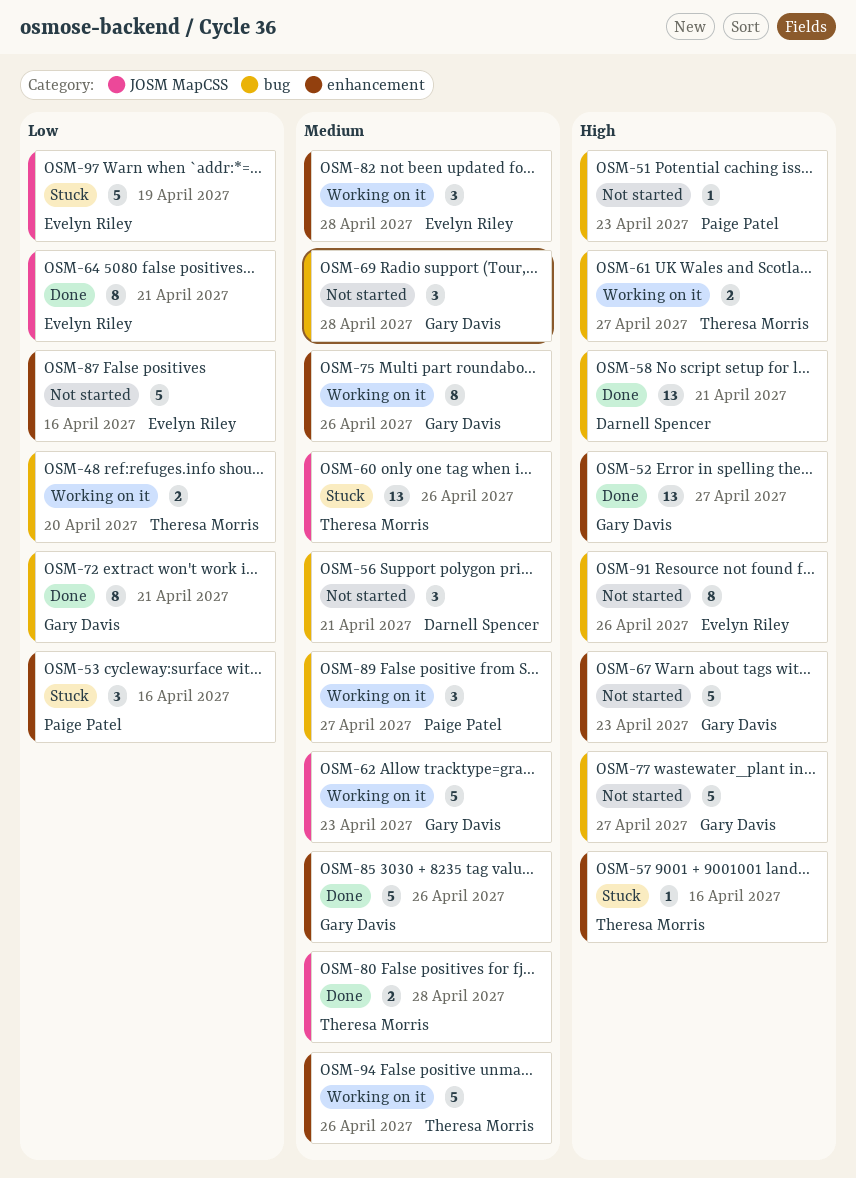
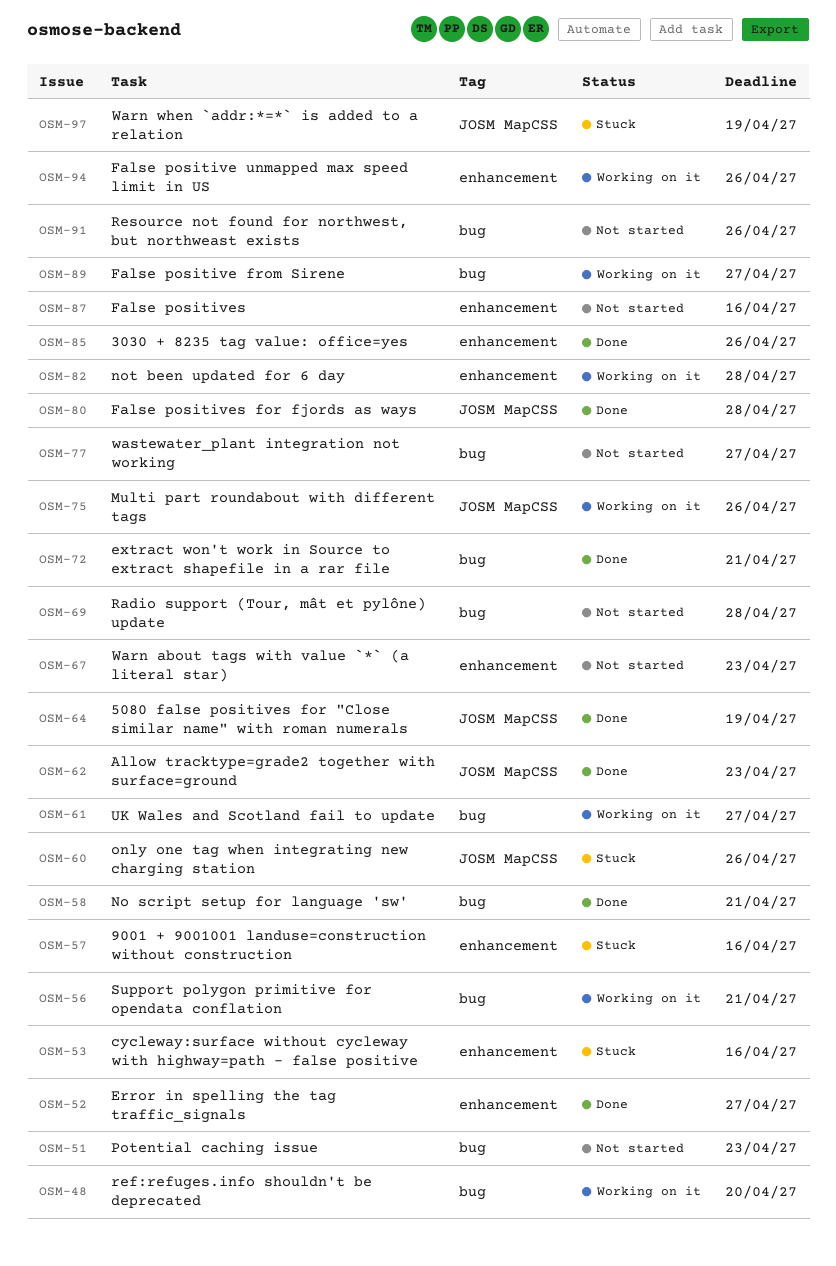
OSM-56, status: Not started -> Working on it
OSM-62, status: Working on it -> Done
OSM-64, due: Apr 21 -> Apr 19
OSM-75, label: enhancement -> JOSM MapCSS

